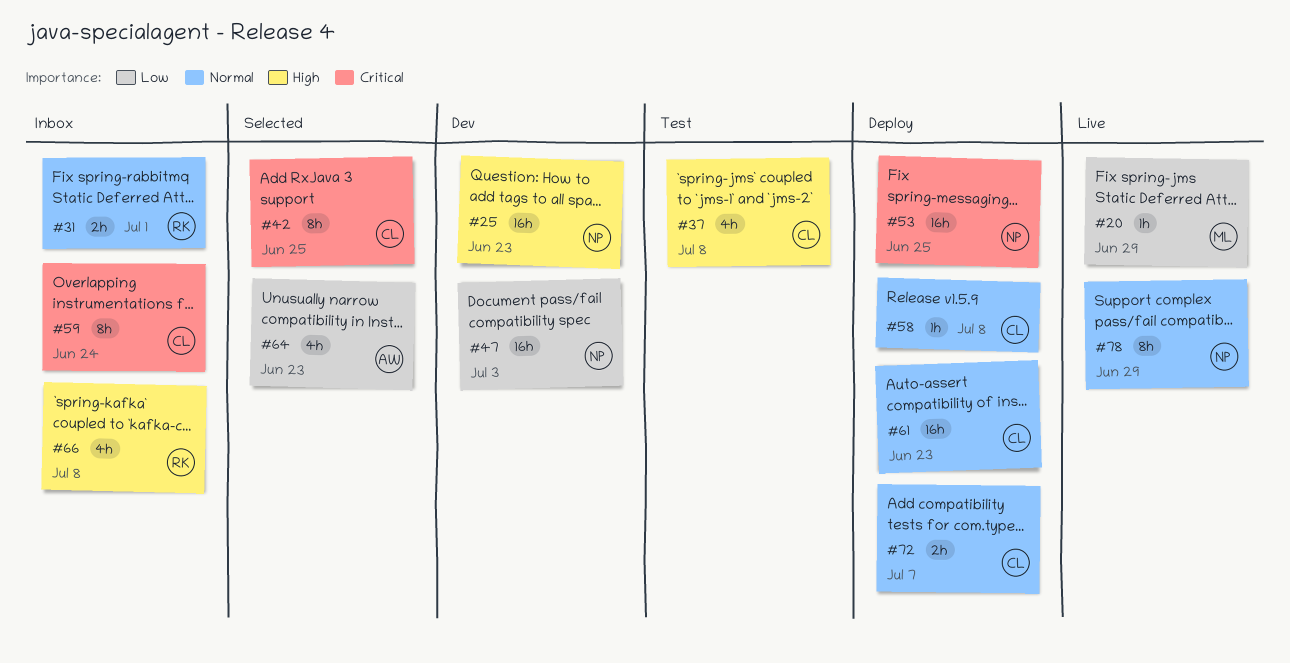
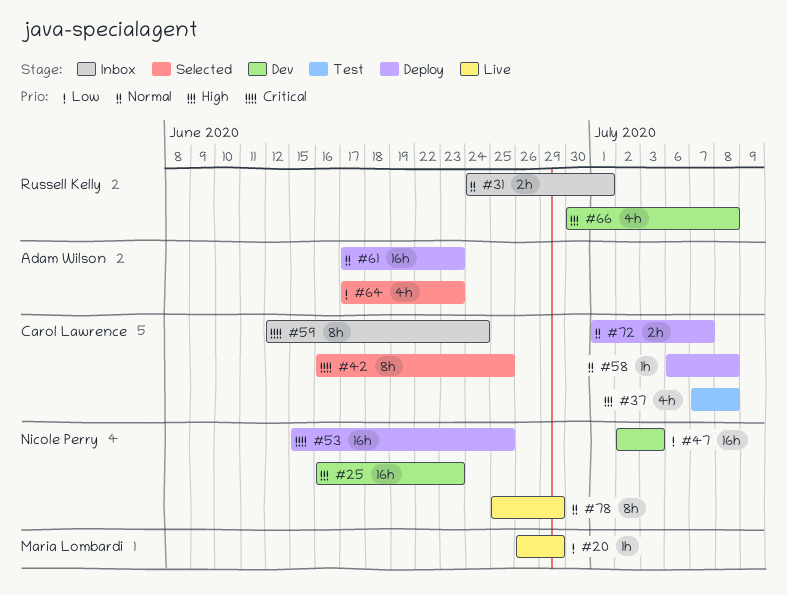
#61, owner: Carol Lawrence -> Adam Wilson
#66, status: Inbox -> Dev

